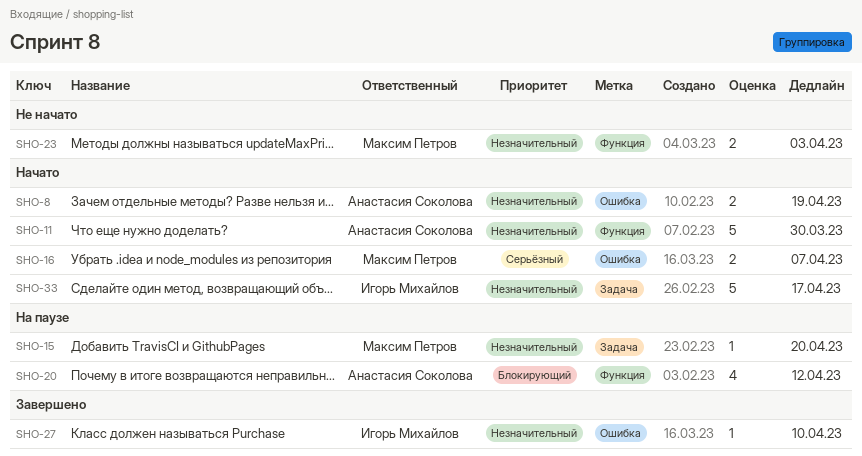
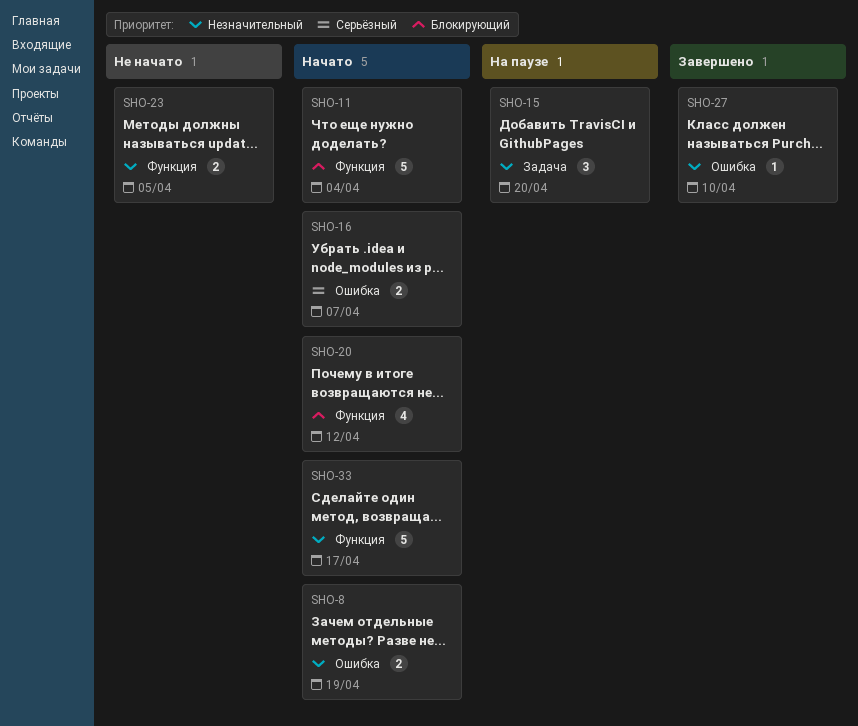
SHO-11, priority: Незначительный -> Блокирующий
SHO-11, due: Mar 30 -> Apr 4
SHO-15, estimate: 1 -> 3
SHO-20, status: На паузе -> Начато
SHO-23, due: Apr 3 -> Apr 5
SHO-33, label: Задача -> Функция

